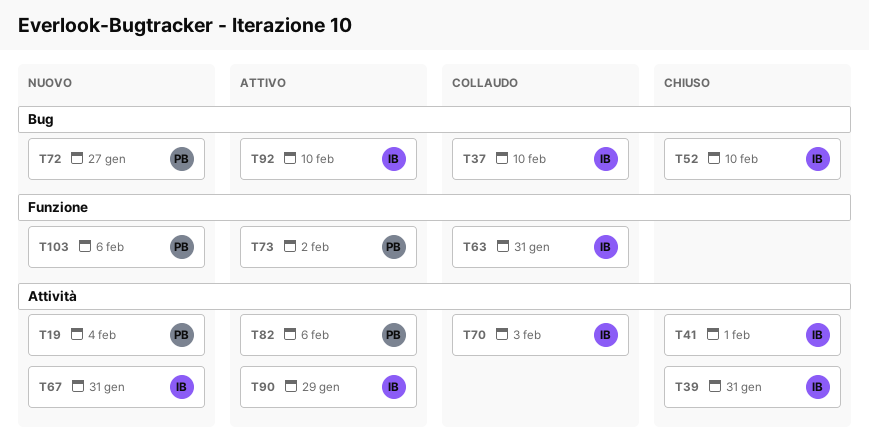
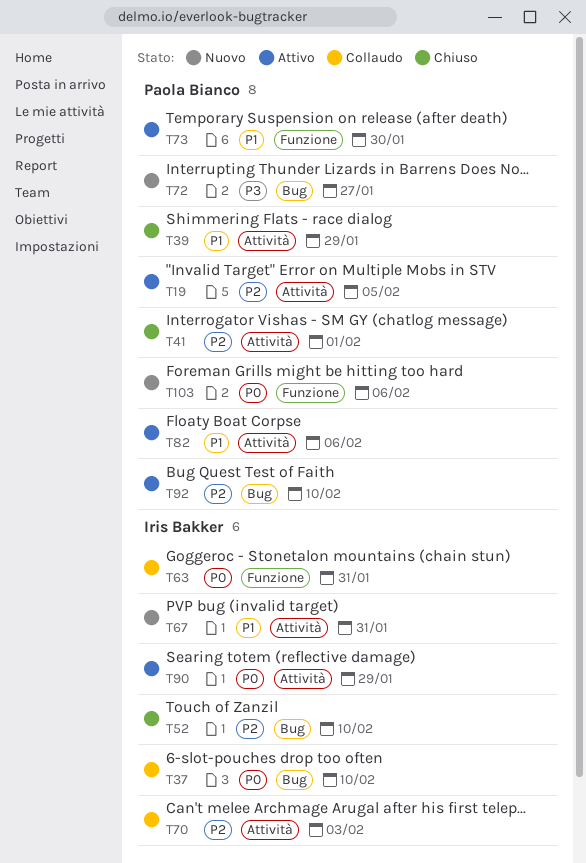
T19, status: Nuovo -> Attivo
T19, due: Feb 4 -> Feb 5
T39, owner: Iris Bakker -> Paola Bianco
T39, due: Jan 31 -> Jan 29
T41, owner: Iris Bakker -> Paola Bianco
T73, due: Feb 2 -> Jan 30
T92, owner: Iris Bakker -> Paola Bianco

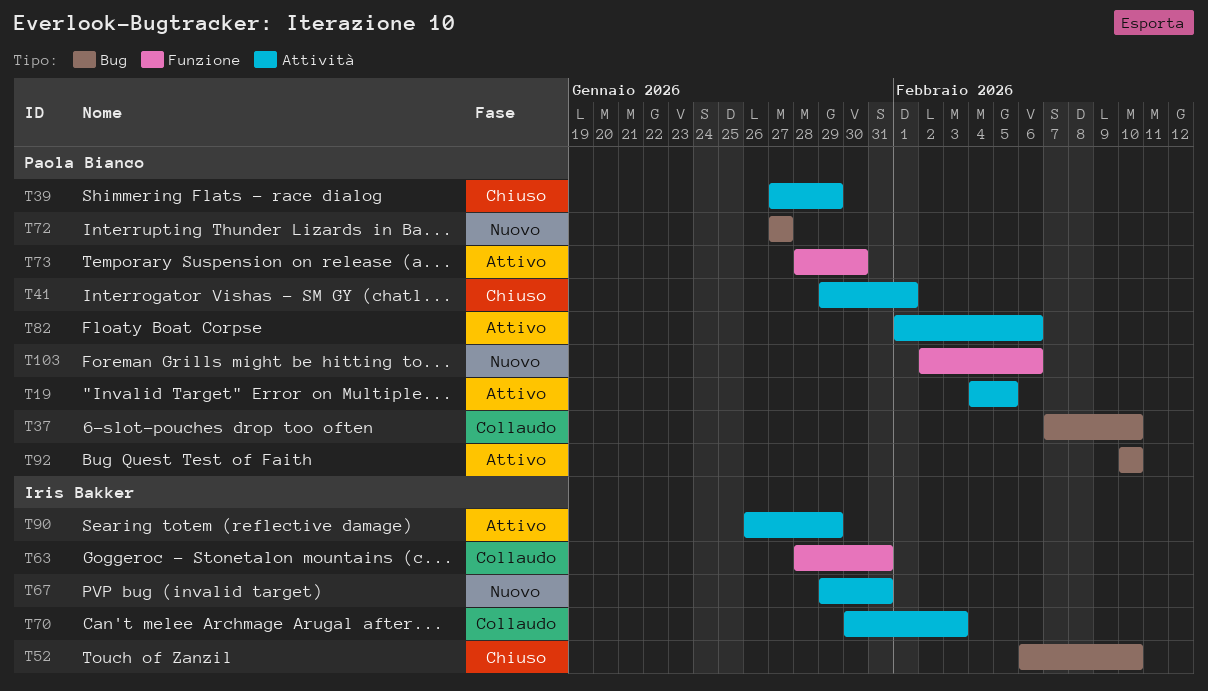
T37, owner: Iris Bakker -> Paola Bianco

